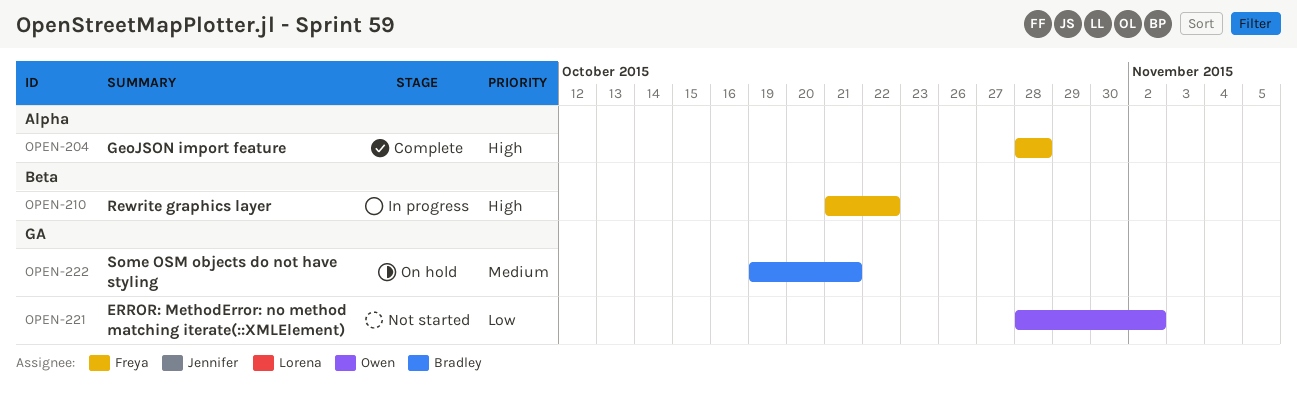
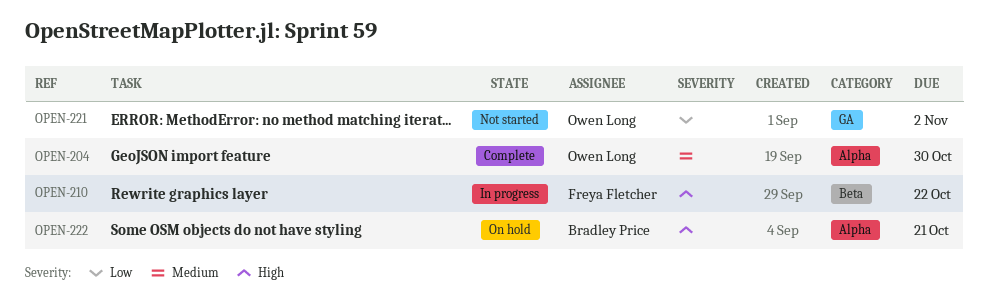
OPEN-204, owner: Freya Fletcher -> Owen Long
OPEN-204, priority: High -> Medium
OPEN-204, due: Oct 28 -> Oct 30
OPEN-222, priority: Medium -> High
OPEN-222, label: GA -> Alpha

